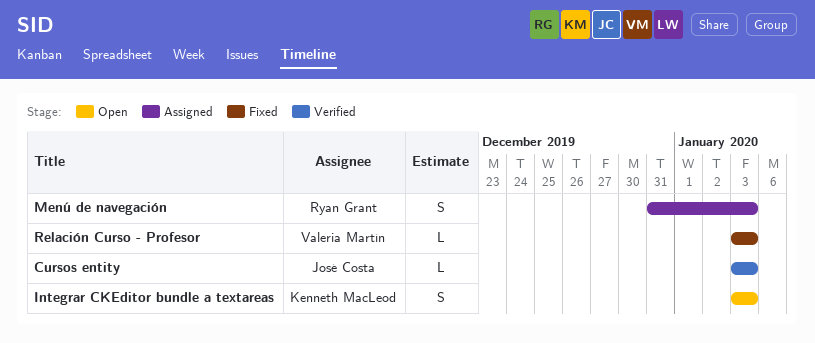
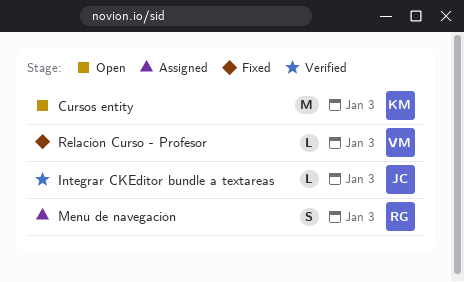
Cursos entity, status: Verified -> Open
Cursos entity, owner: José Costa -> Kenneth MacLeod
Cursos entity, estimate: L -> M
Integrar CKEditor bundle a textareas, status: Open -> Verified
Integrar CKEditor bundle a textareas, owner: Kenneth MacLeod -> José Costa
Integrar CKEditor bundle a textareas, estimate: S -> L

